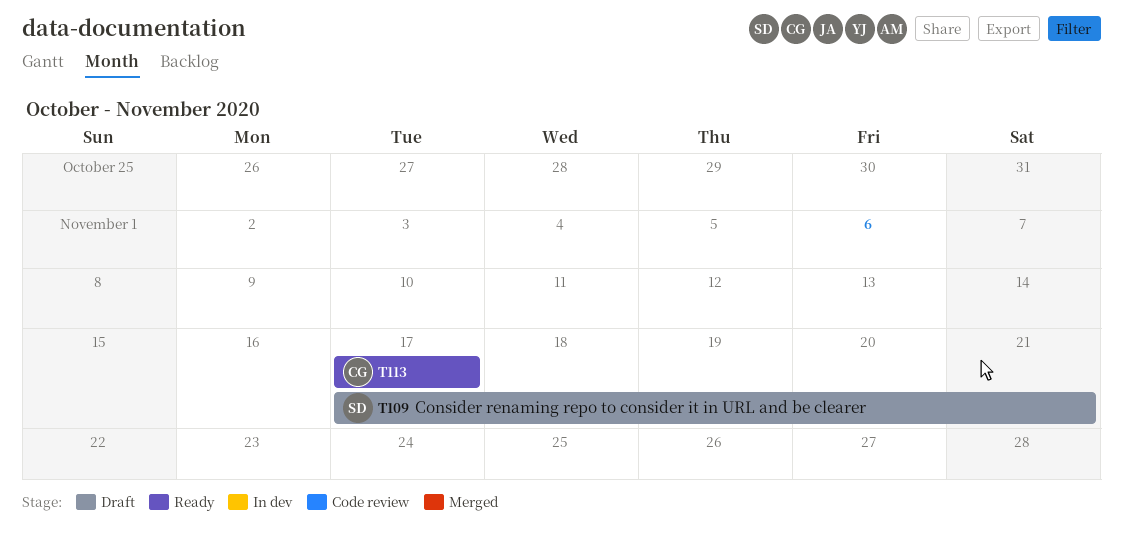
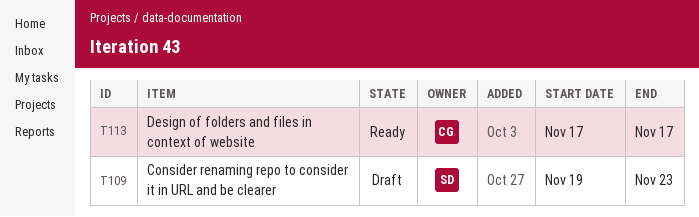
T109, start: Nov 17 -> Nov 19
T109, due: Nov 21 -> Nov 23

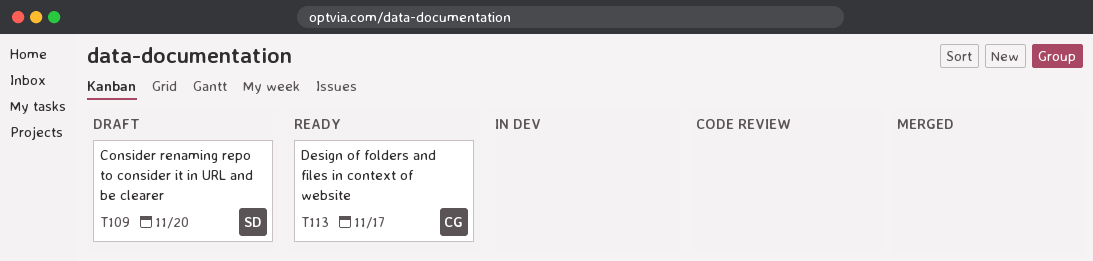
T109, due: Nov 23 -> Nov 20

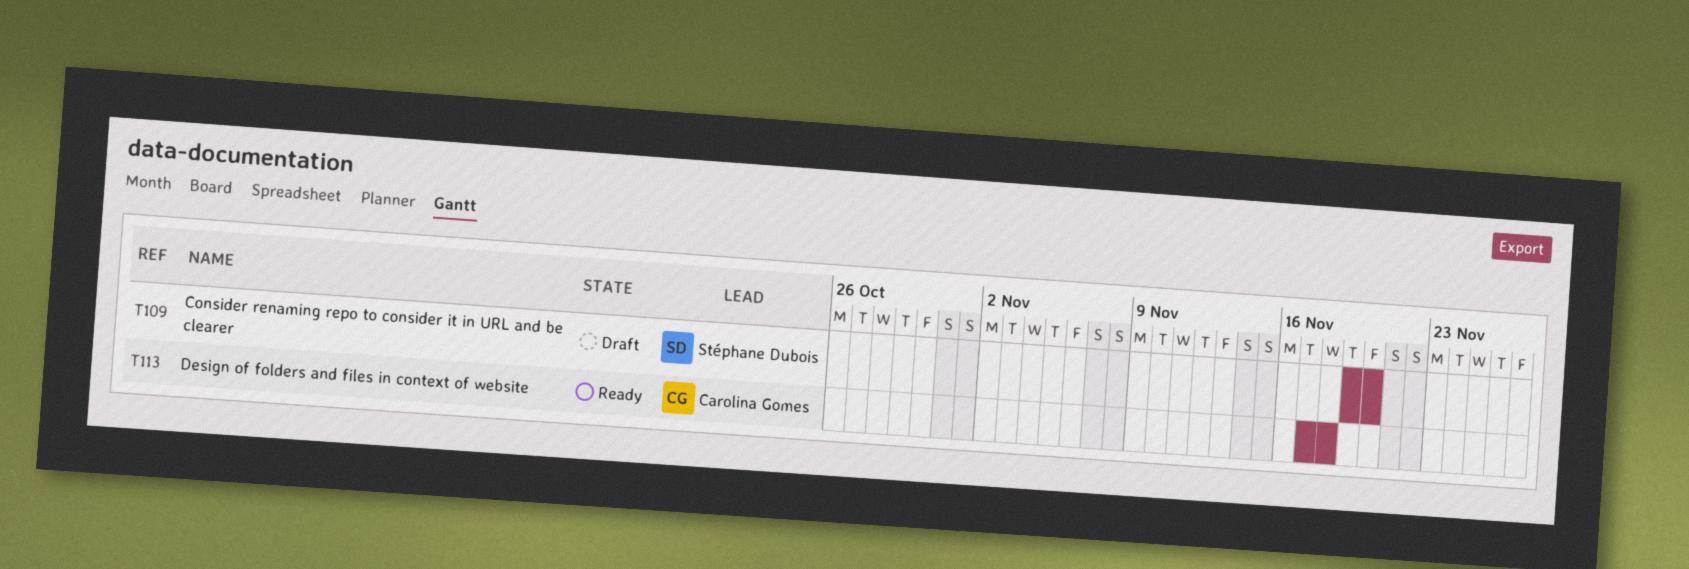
T113, due: Nov 17 -> Nov 18

